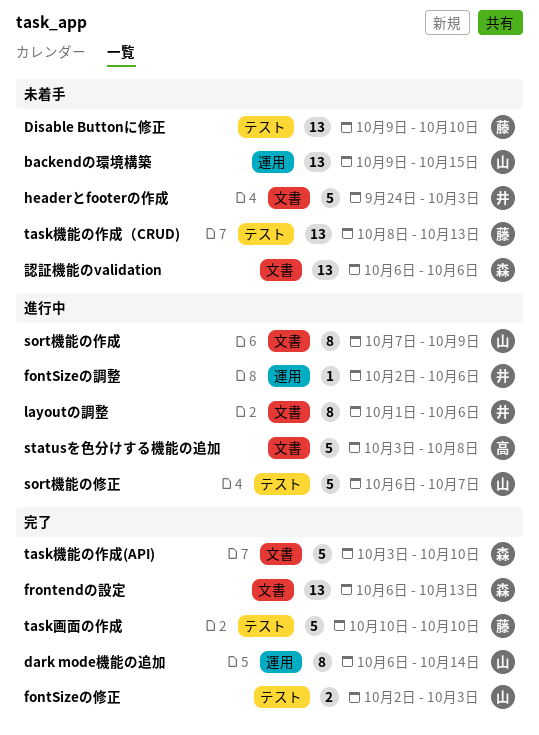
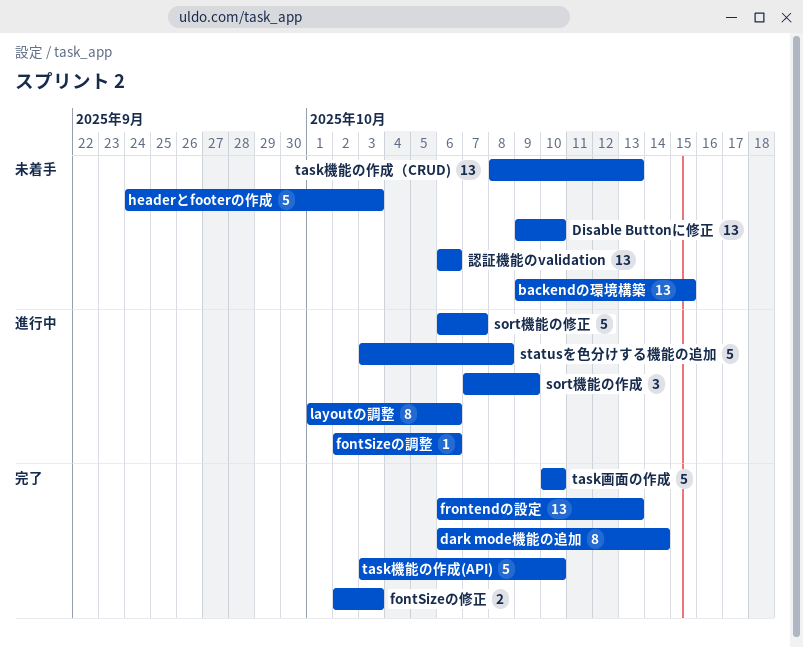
sort機能の作成, estimate: 8 -> 3

